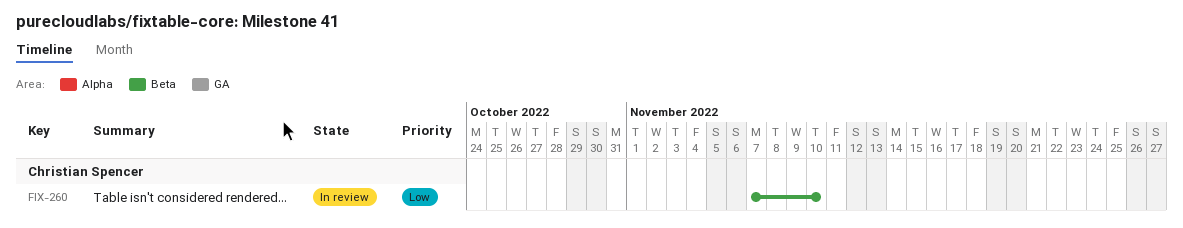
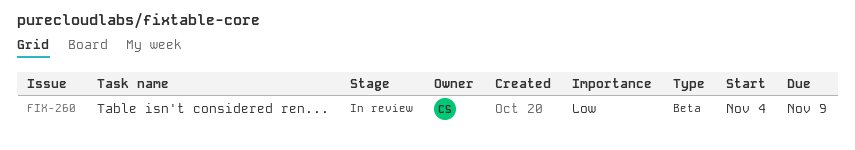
FIX-260, start: Nov 7 -> Nov 4
FIX-260, due: Nov 10 -> Nov 9

